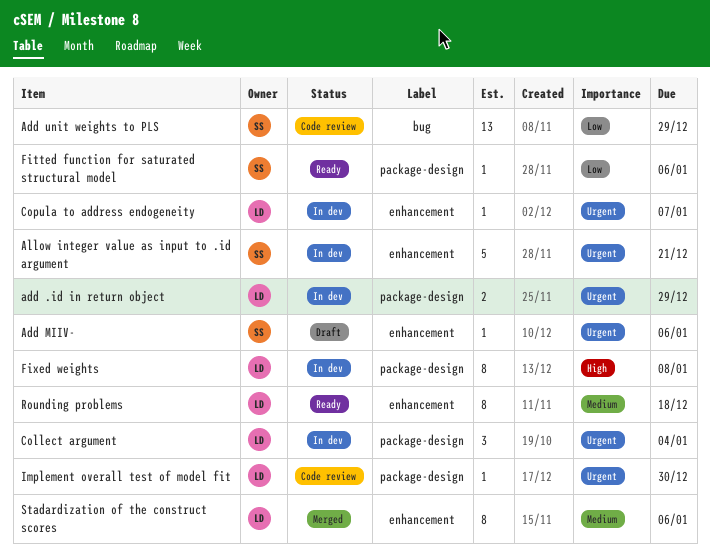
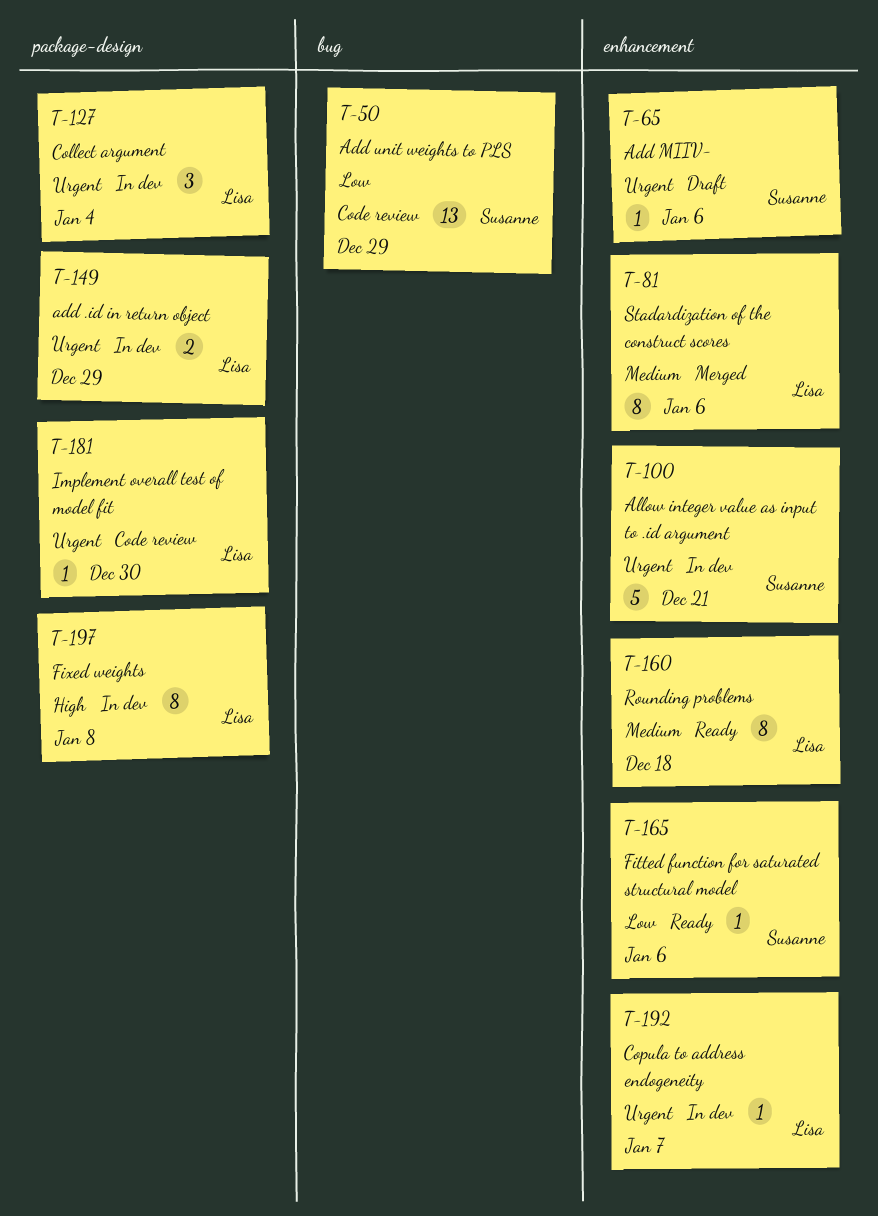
Fitted function for saturated structural model, label: package-design -> enhancement

